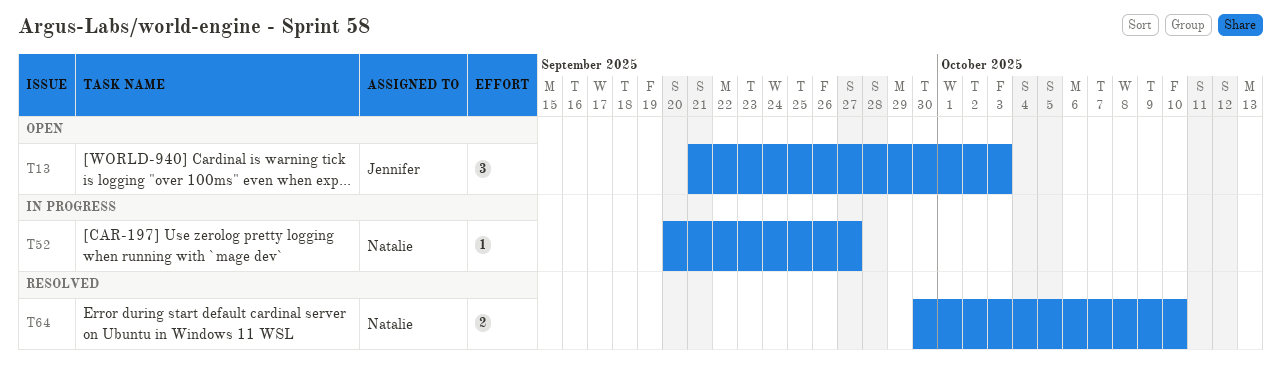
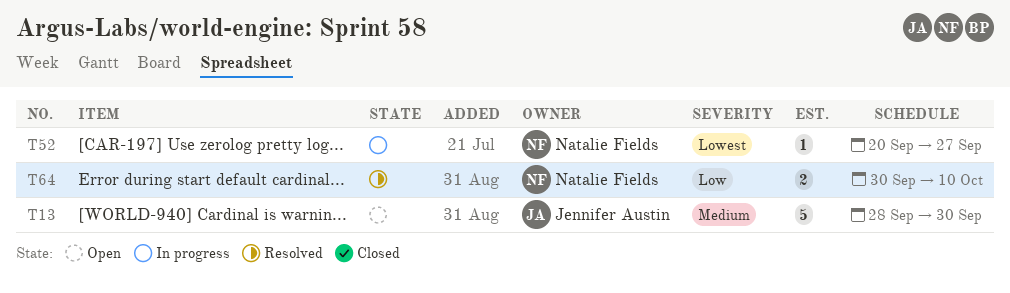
T13, estimate: 3 -> 5
T13, start: Sep 21 -> Sep 28
T13, due: Oct 3 -> Sep 30

